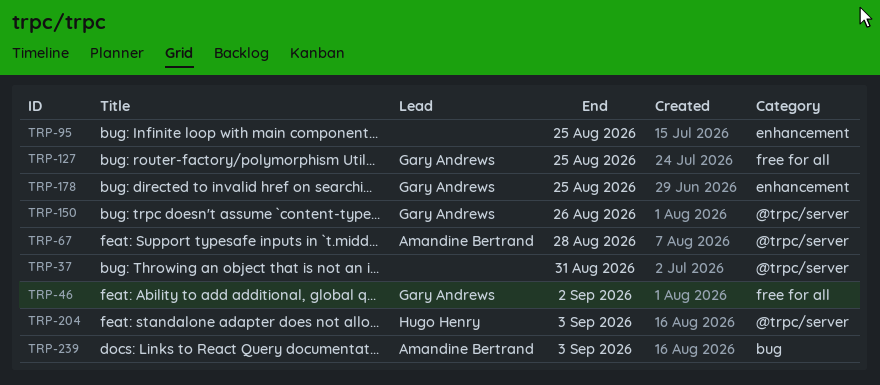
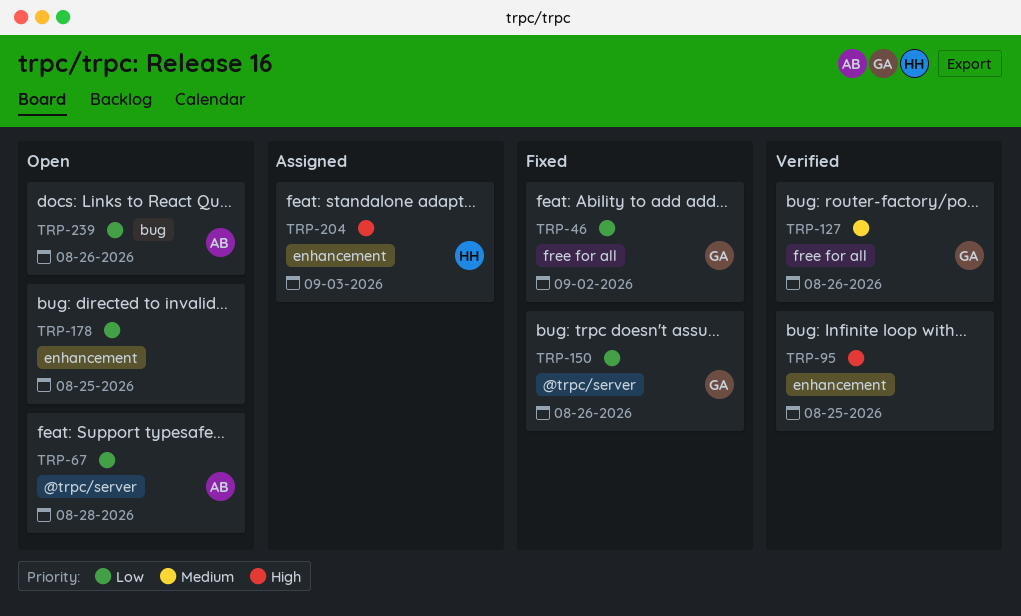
TRP-37: present -> none
TRP-127, due: Aug 25 -> Aug 26
TRP-178, owner: Gary Andrews -> none
TRP-204, label: @trpc/server -> enhancement
TRP-239, due: Sep 3 -> Aug 26

